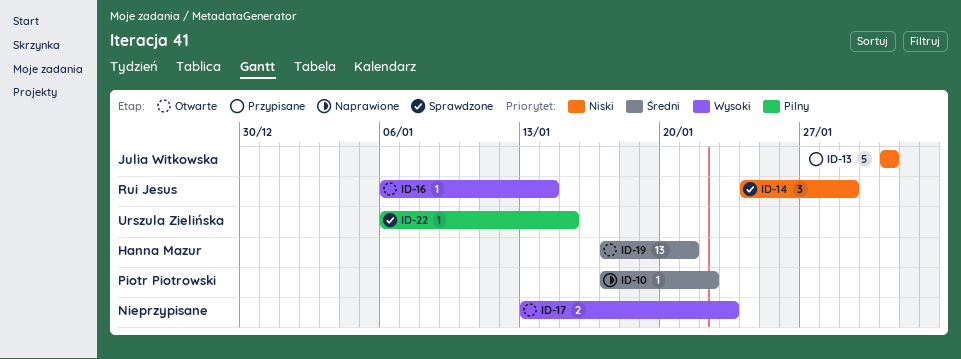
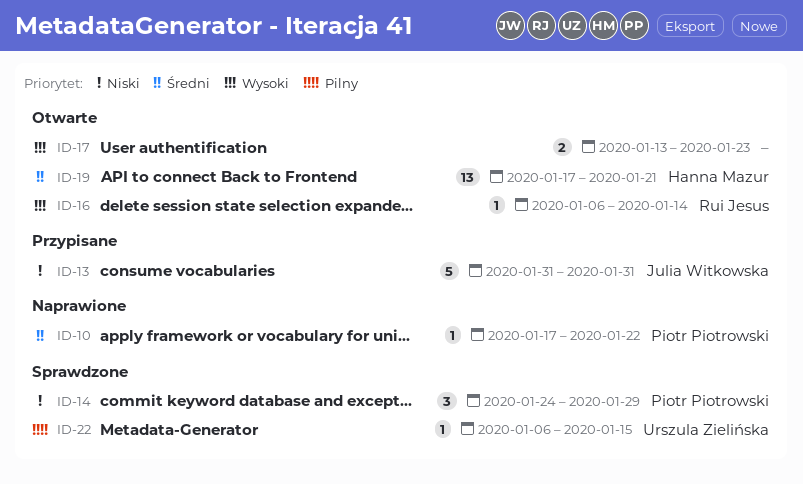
ID-14, owner: Rui Jesus -> Piotr Piotrowski

